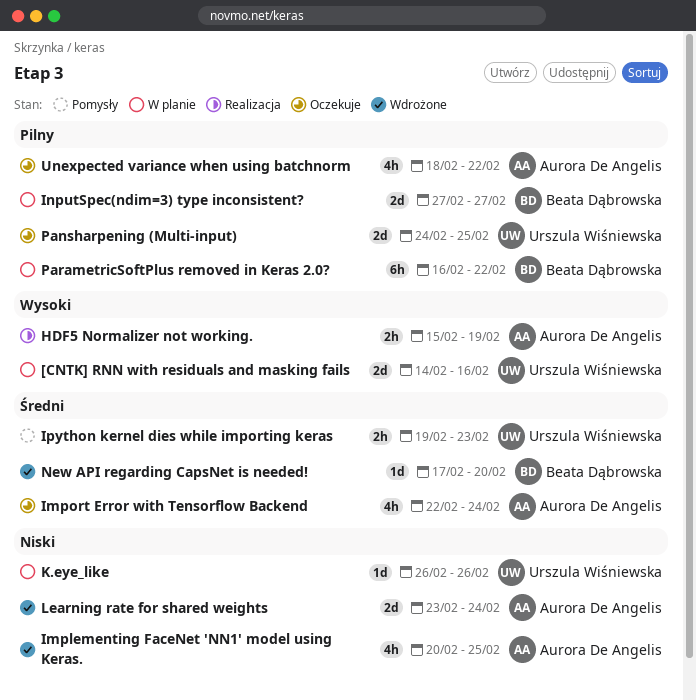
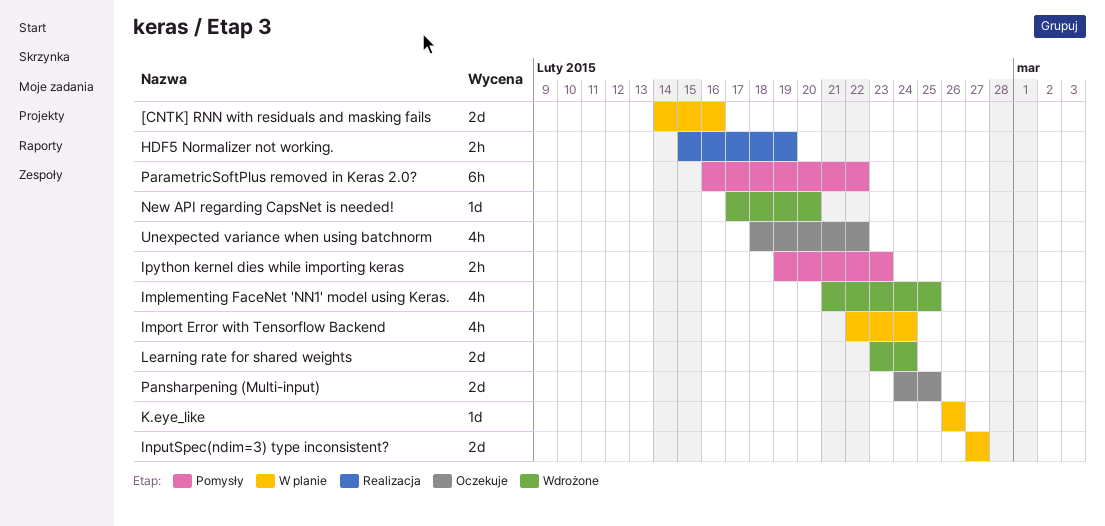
Implementing FaceNet 'NN1' model using Keras., start: Feb 20 -> Feb 21
Import Error with Tensorflow Backend, status: Oczekuje -> W planie
ParametricSoftPlus removed in Keras 2.0?, status: W planie -> Pomysły

